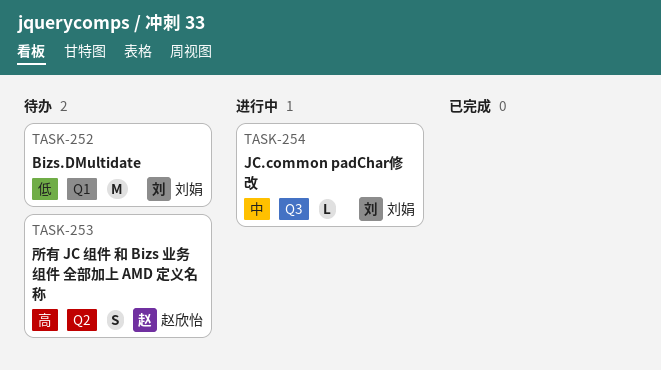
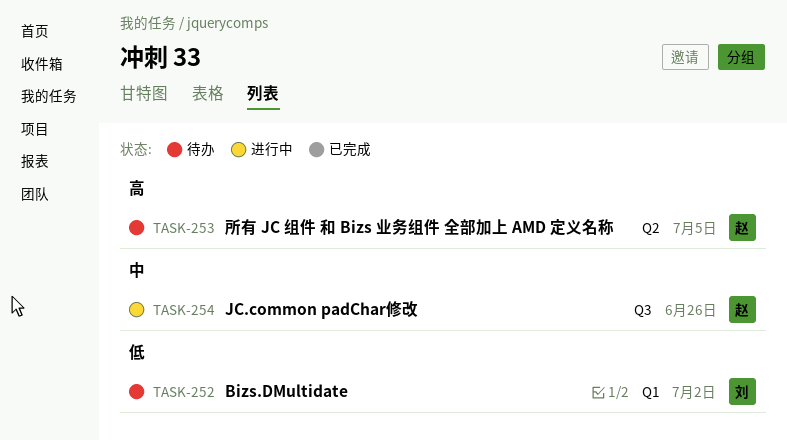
TASK-254, owner: 刘娟 -> 赵欣怡

